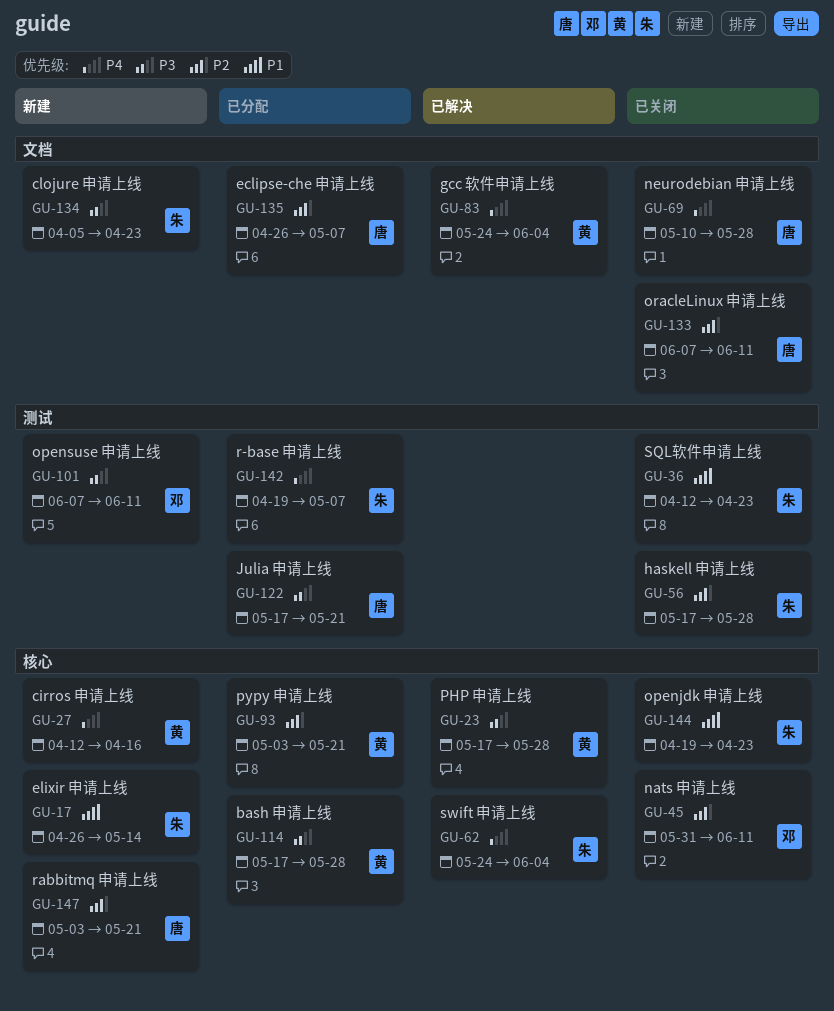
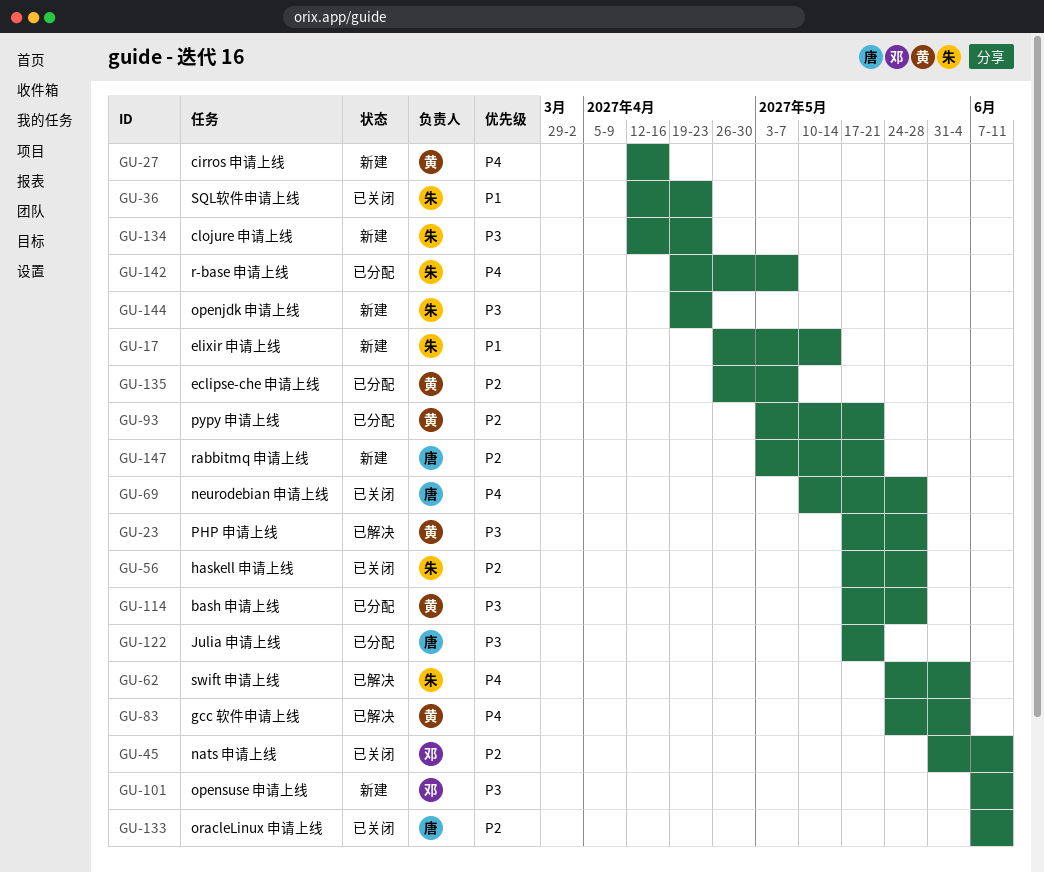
GU-134, start: Apr 5 -> Apr 12
GU-135, owner: 唐 -> 黄
GU-144, status: 已关闭 -> 新建
GU-144, priority: P1 -> P3

